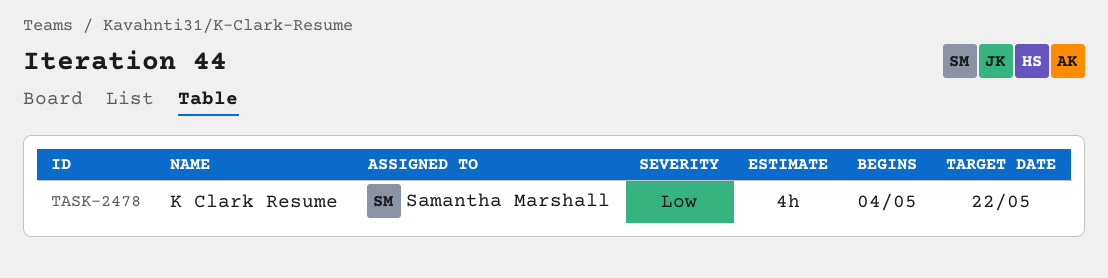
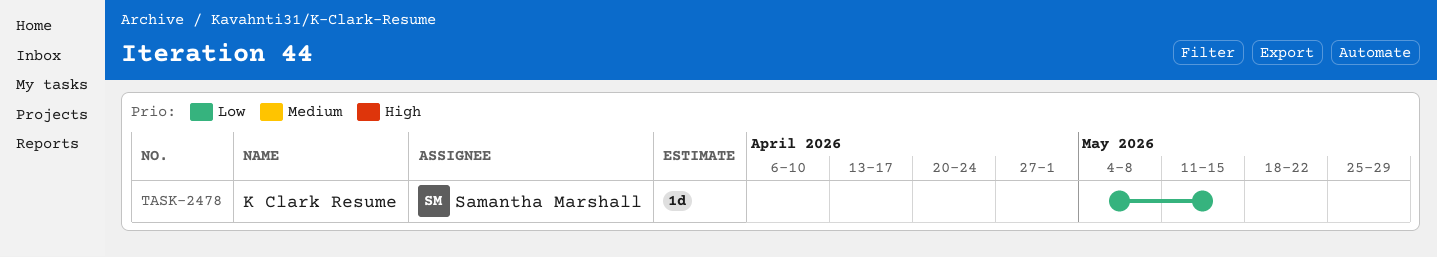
TASK-2478, estimate: 4h -> 1d
TASK-2478, due: May 22 -> May 15

